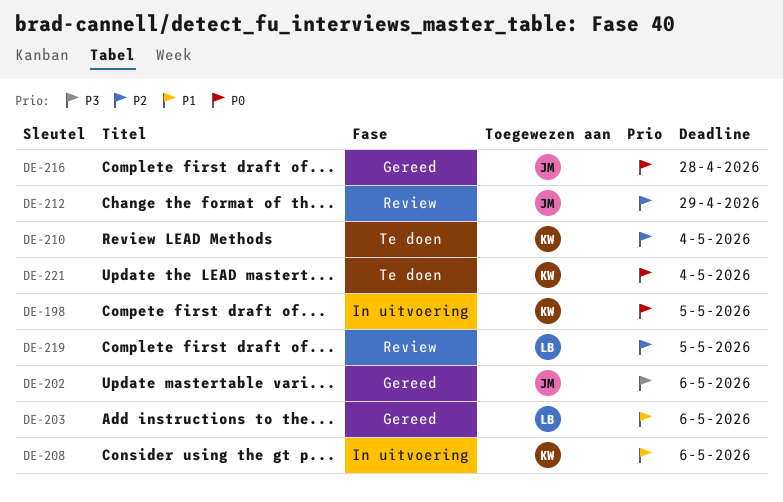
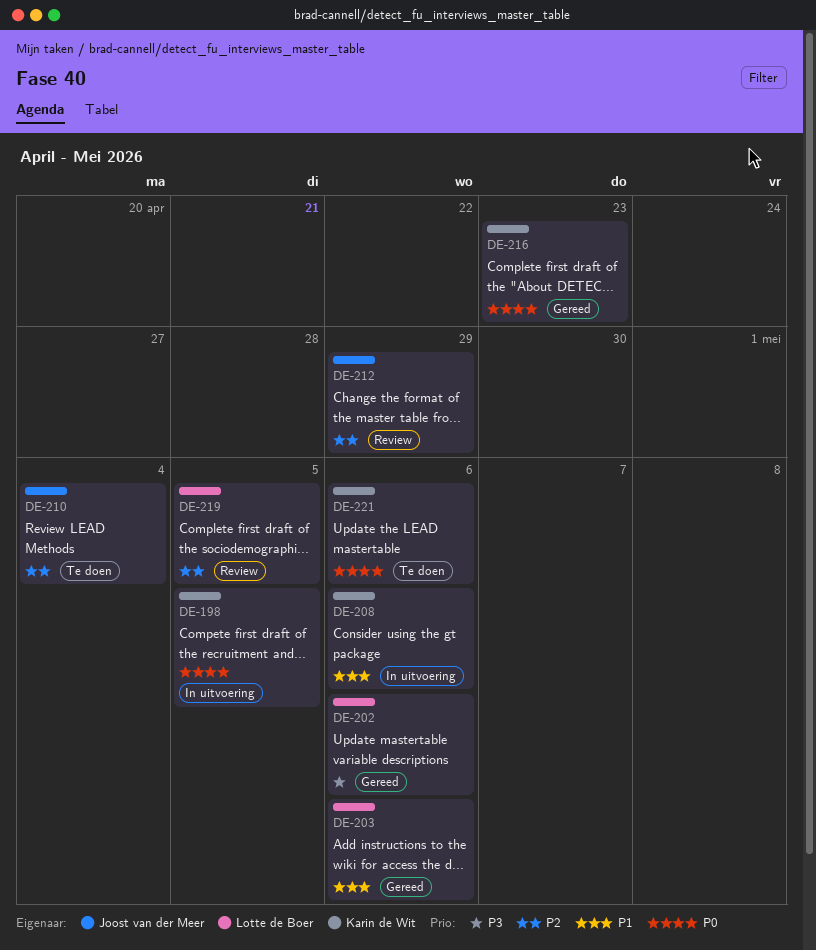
DE-202, owner: Joost van der Meer -> Lotte de Boer
DE-210, owner: Karin de Wit -> Joost van der Meer
DE-216, owner: Joost van der Meer -> Karin de Wit
DE-216, due: Apr 28 -> Apr 23
DE-221, due: May 4 -> May 6

